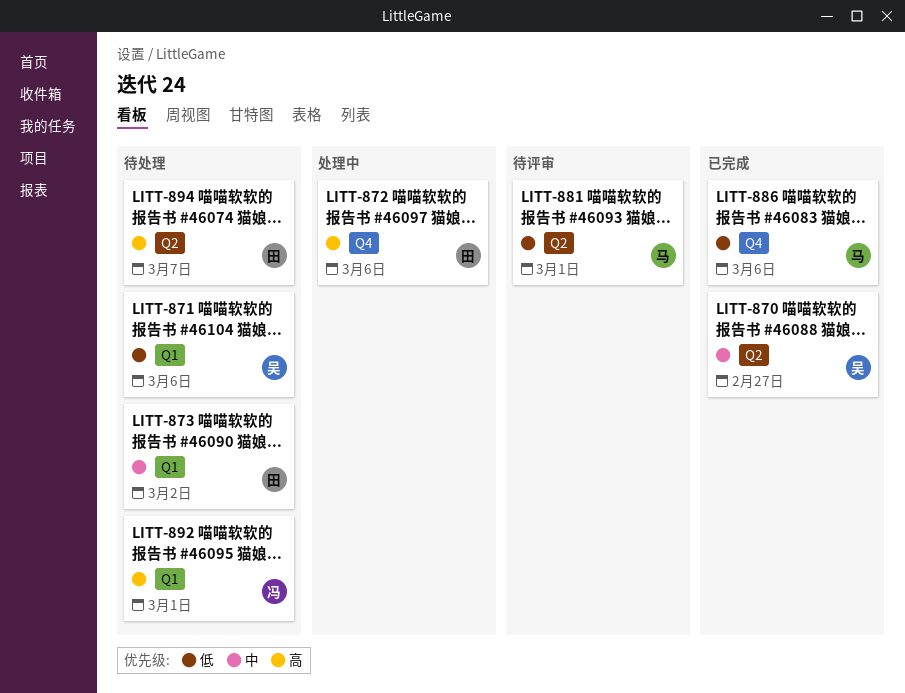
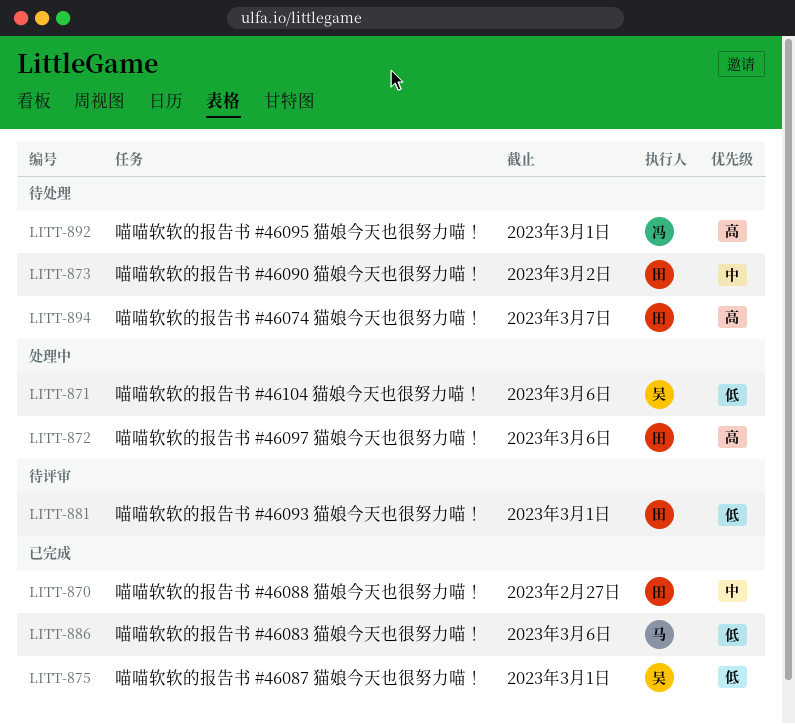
LITT-870, owner: 吴 -> 田
LITT-871, status: 待处理 -> 处理中
LITT-875: none -> present
LITT-881, owner: 马 -> 田

